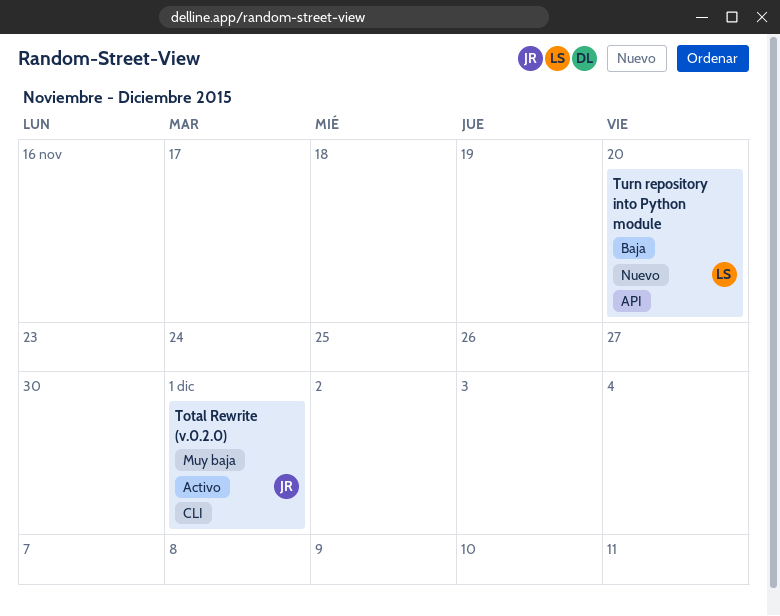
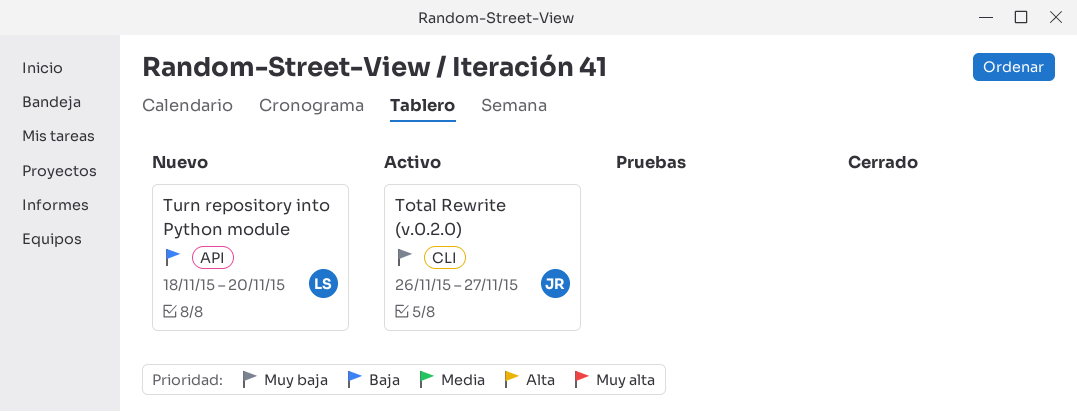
Total Rewrite (v.0.2.0), due: Dec 1 -> Nov 27

